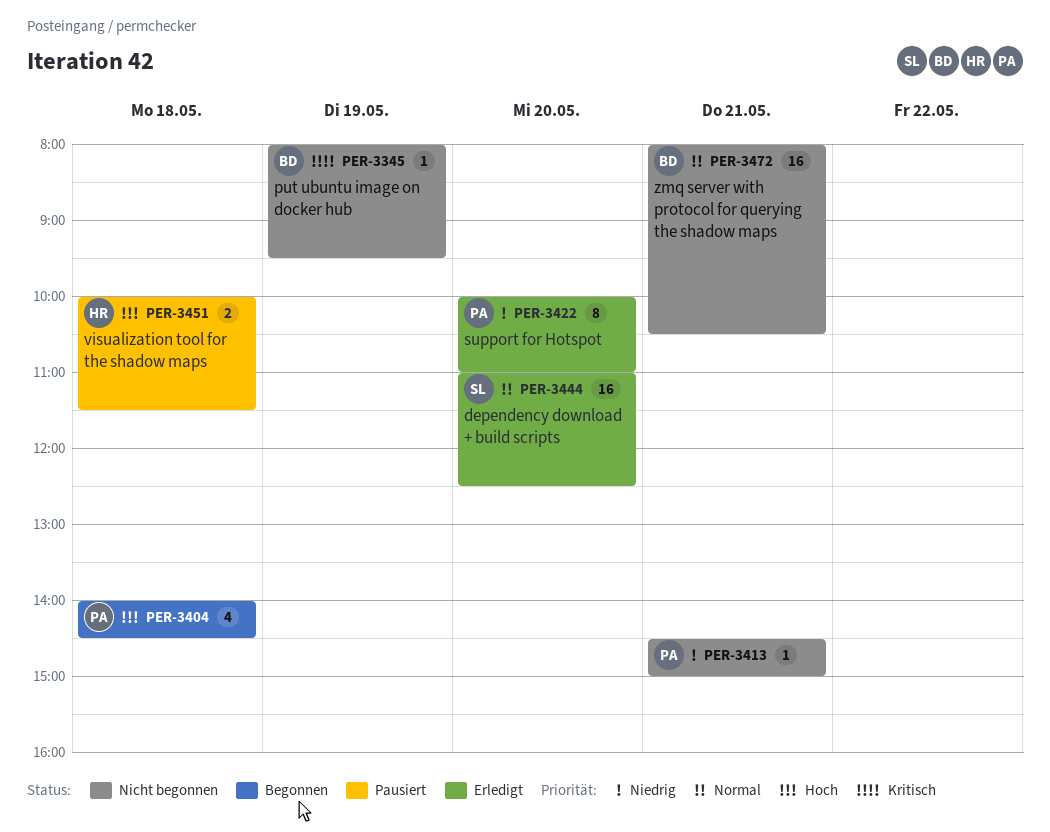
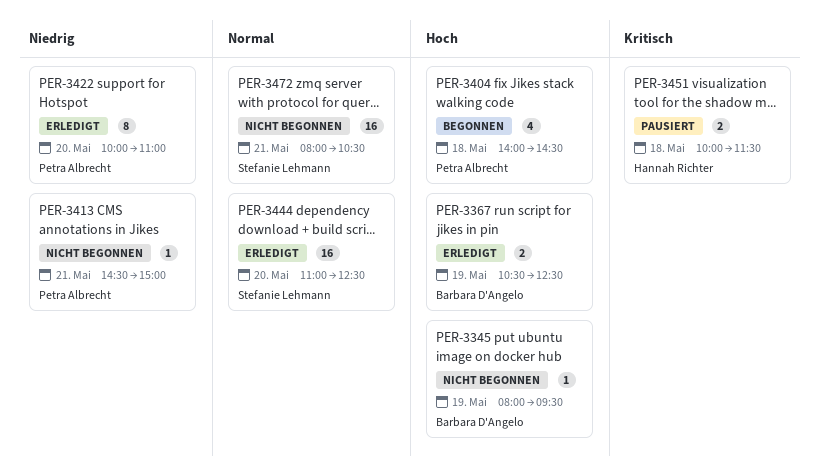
PER-3345, priority: Kritisch -> Hoch
PER-3367: none -> present
PER-3451, priority: Hoch -> Kritisch
PER-3472, owner: Barbara D'Angelo -> Stefanie Lehmann

